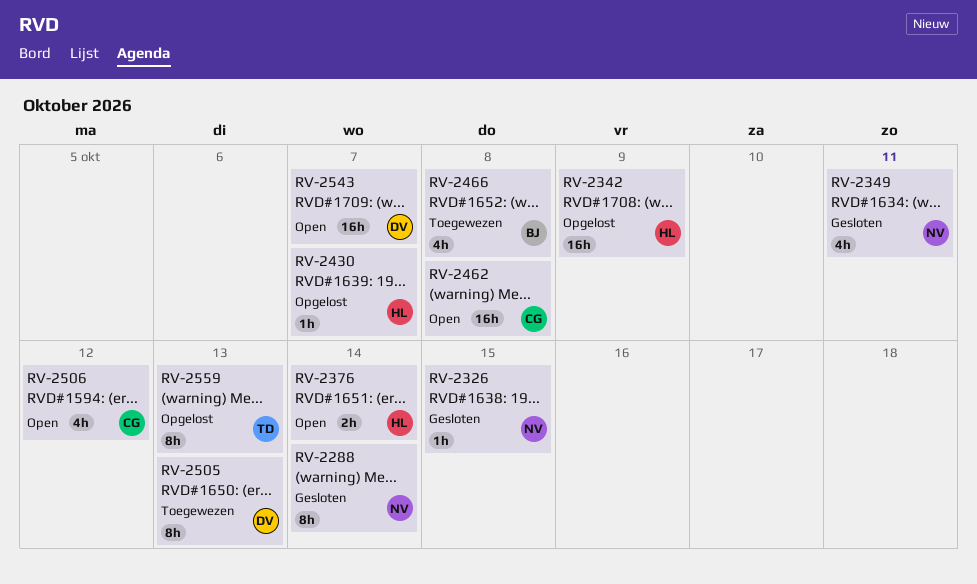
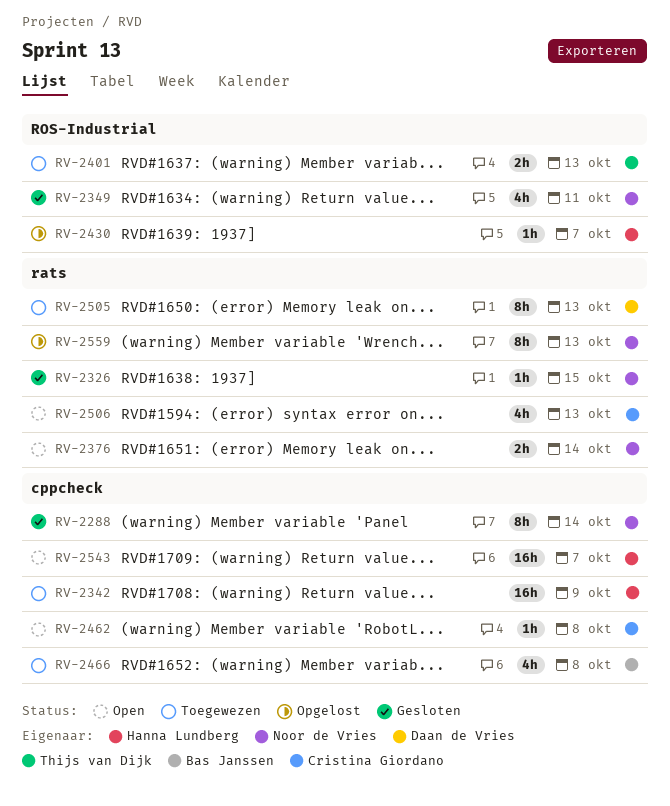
RV-2342, status: Opgelost -> Toegewezen
RV-2376, owner: Hanna Lundberg -> Noor de Vries
RV-2401: none -> present
RV-2462, estimate: 16h -> 1h
RV-2506, due: Oct 12 -> Oct 13
RV-2543, owner: Daan de Vries -> Hanna Lundberg
RV-2559, owner: Thijs van Dijk -> Noor de Vries

